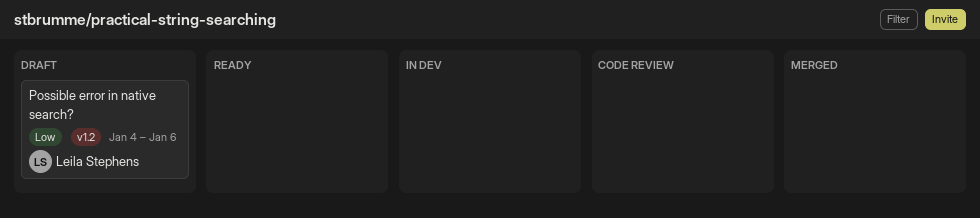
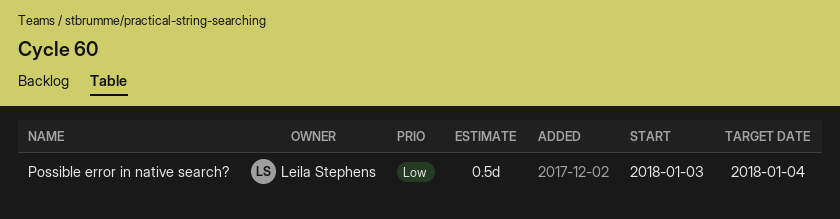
Possible error in native search?, start: Jan 4 -> Jan 3
Possible error in native search?, due: Jan 6 -> Jan 4

